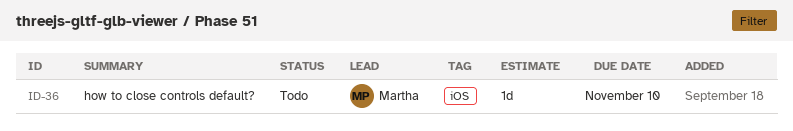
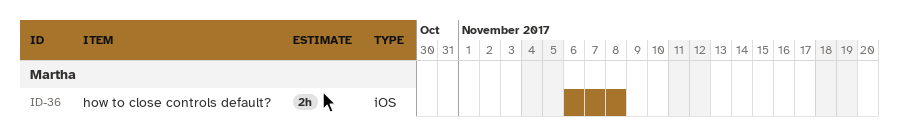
ID-36, estimate: 1d -> 2h
ID-36, due: Nov 10 -> Nov 8

